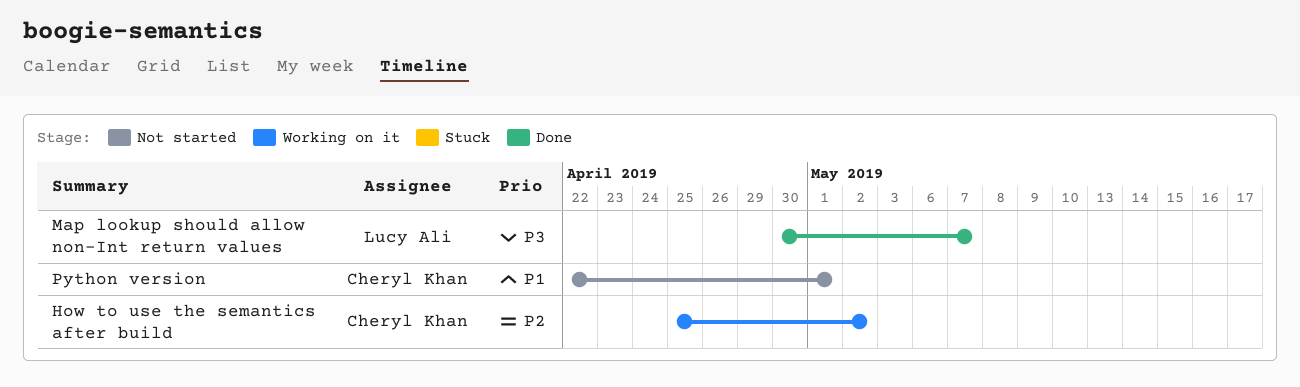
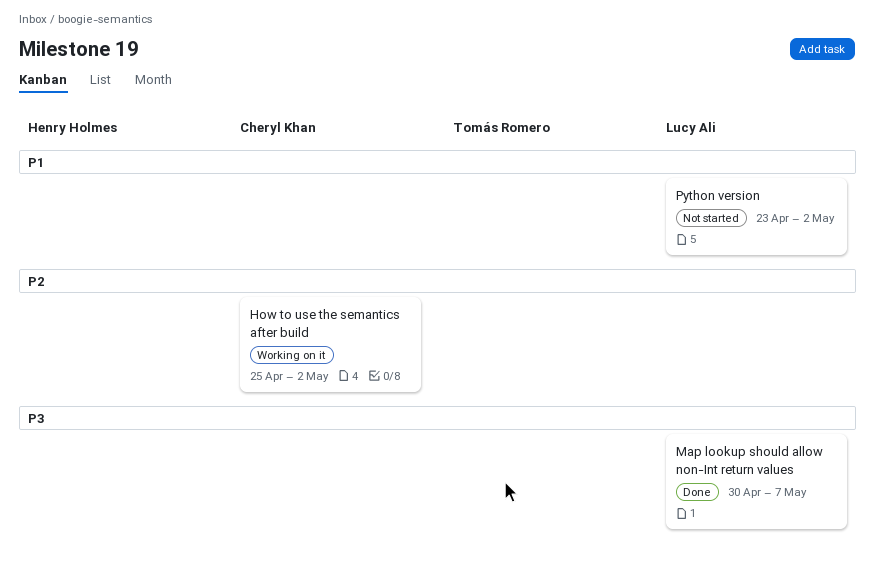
Python version, owner: Cheryl Khan -> Lucy Ali
Python version, start: Apr 22 -> Apr 23
Python version, due: May 1 -> May 2

